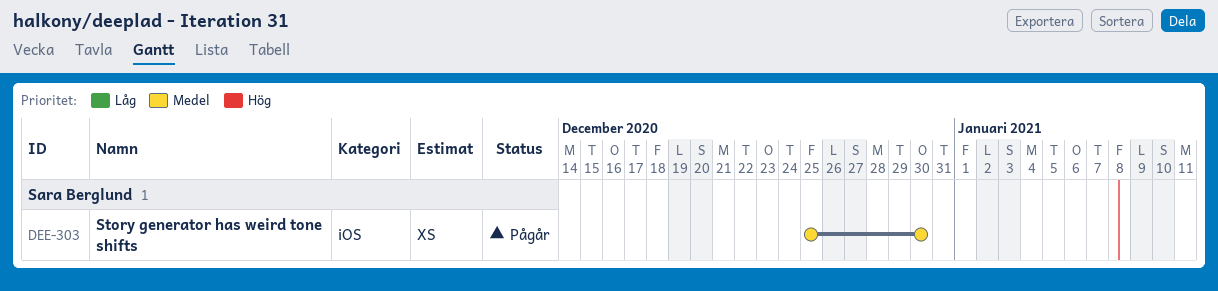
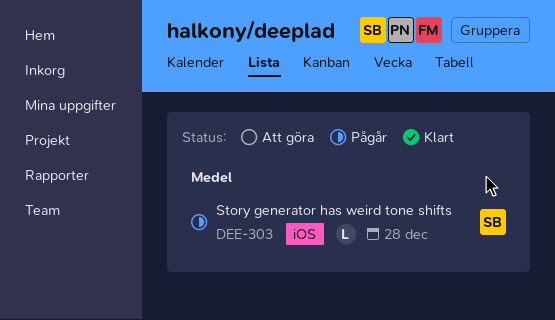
DEE-303, estimate: XS -> L
DEE-303, due: Dec 30 -> Dec 28

